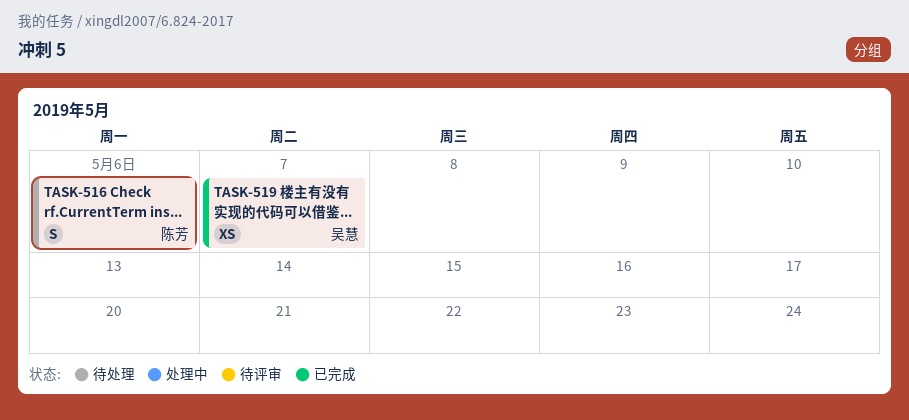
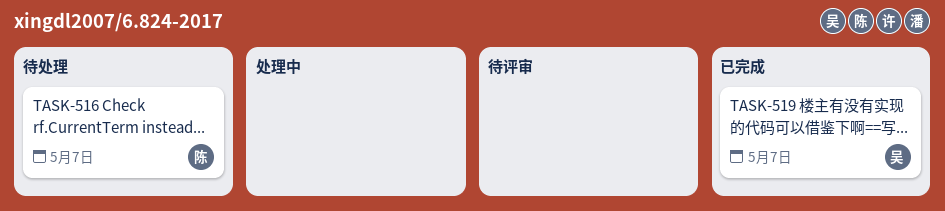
TASK-516, due: May 6 -> May 7

